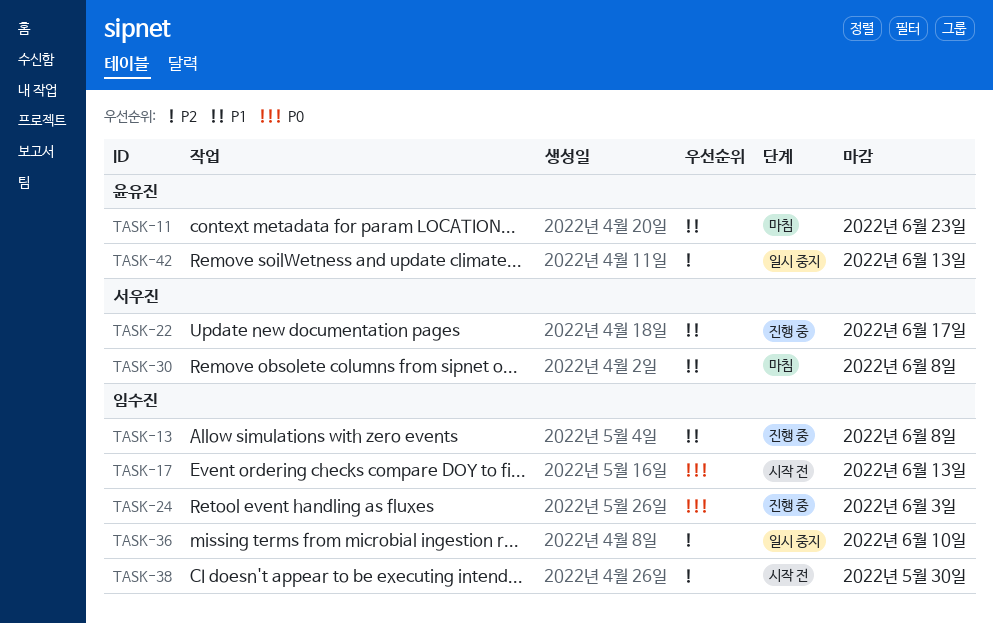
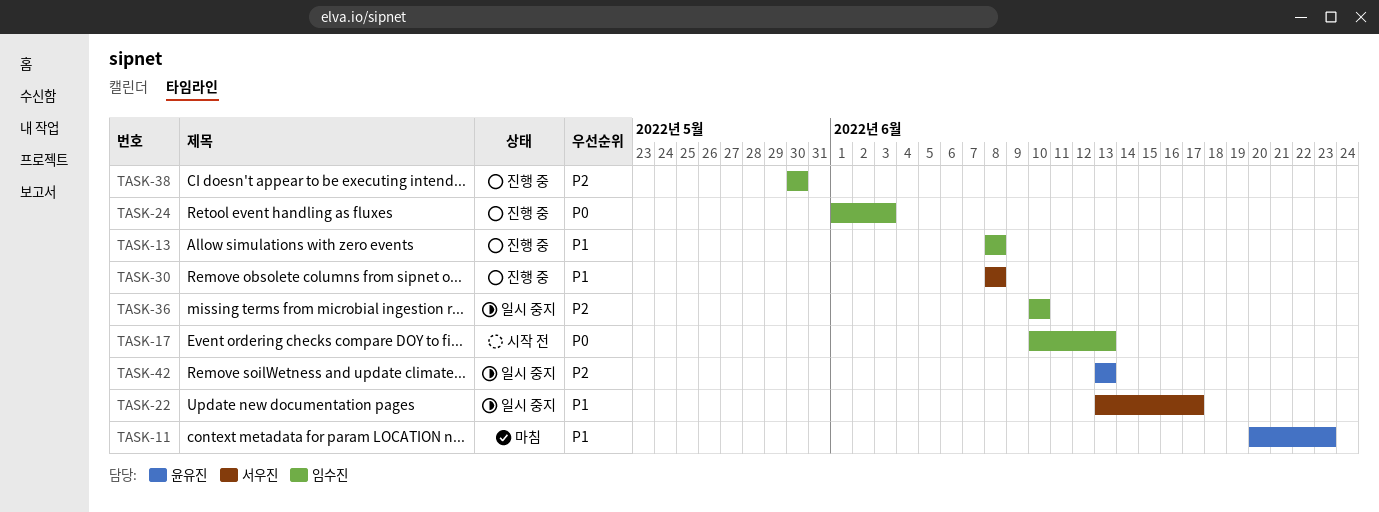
TASK-22, status: 진행 중 -> 일시 중지
TASK-30, status: 마침 -> 진행 중
TASK-38, status: 시작 전 -> 진행 중

